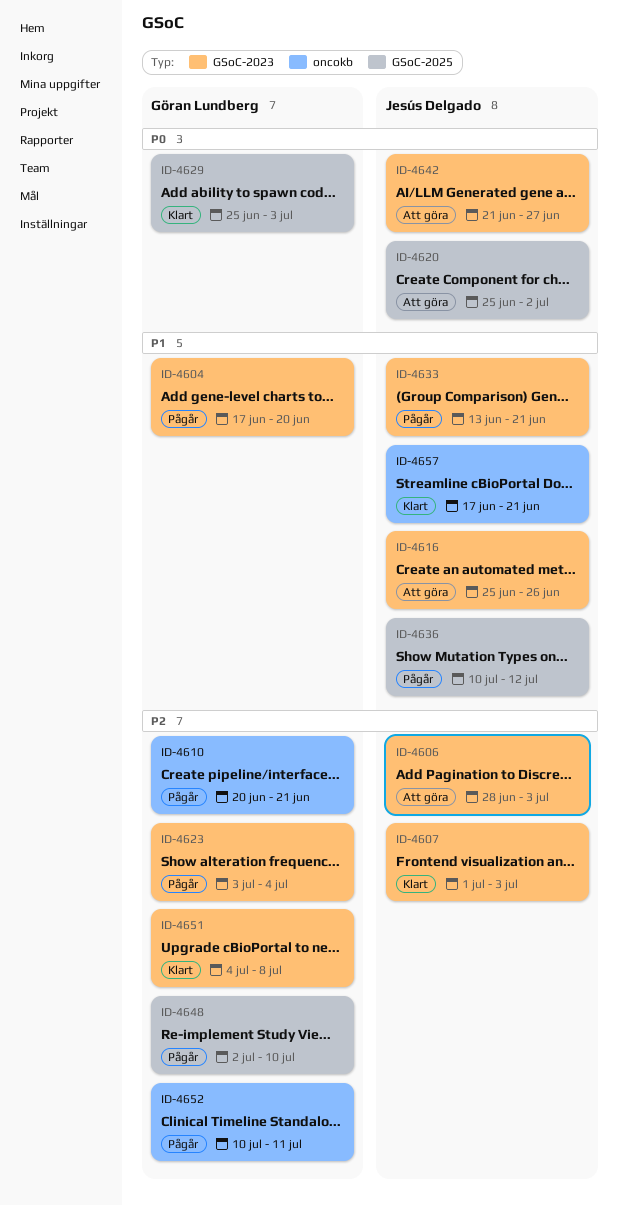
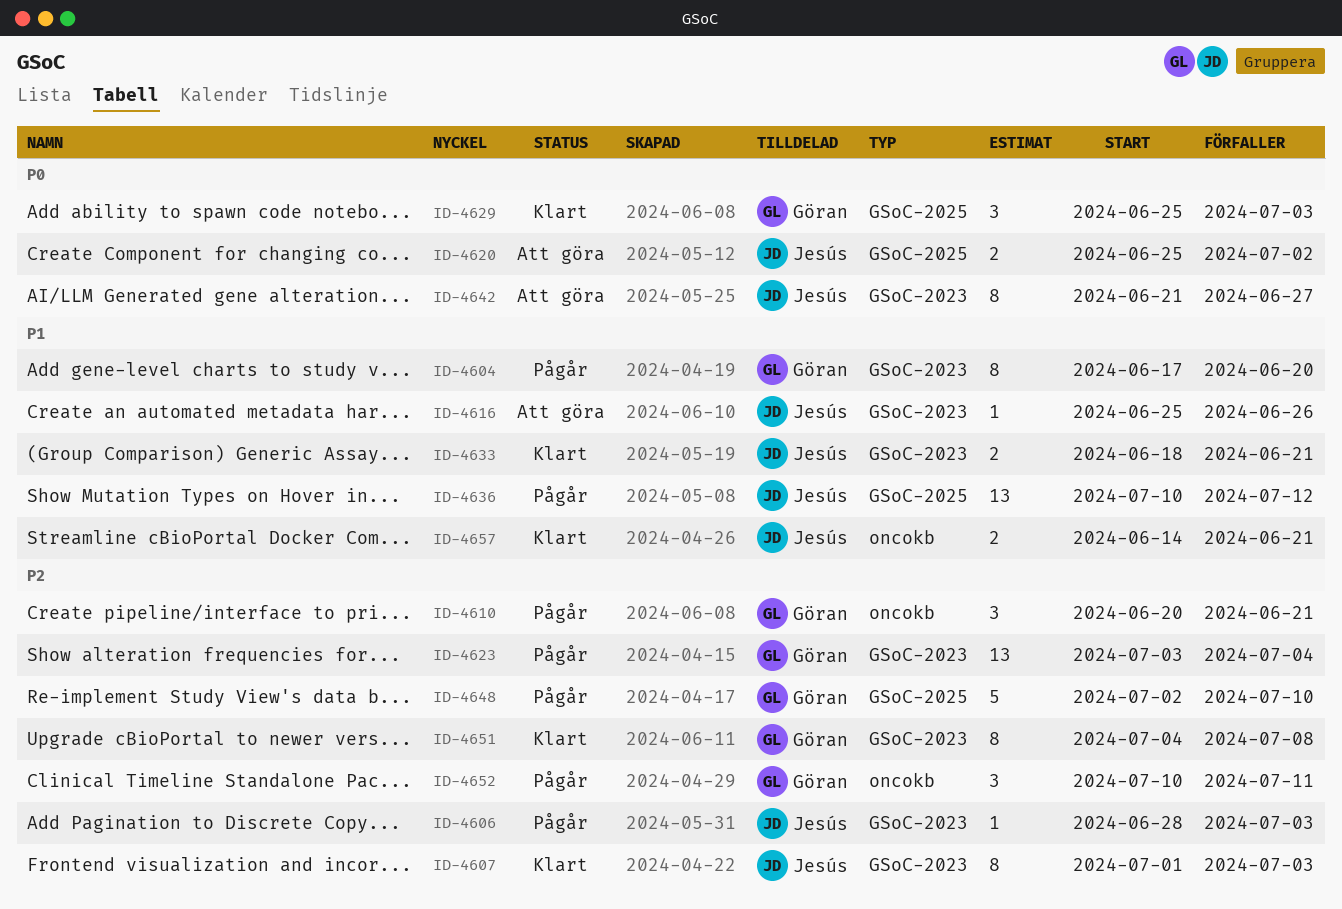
ID-4606, status: Att göra -> Pågår
ID-4633, status: Pågår -> Klart
ID-4633, start: Jun 13 -> Jun 18
ID-4657, start: Jun 17 -> Jun 14

